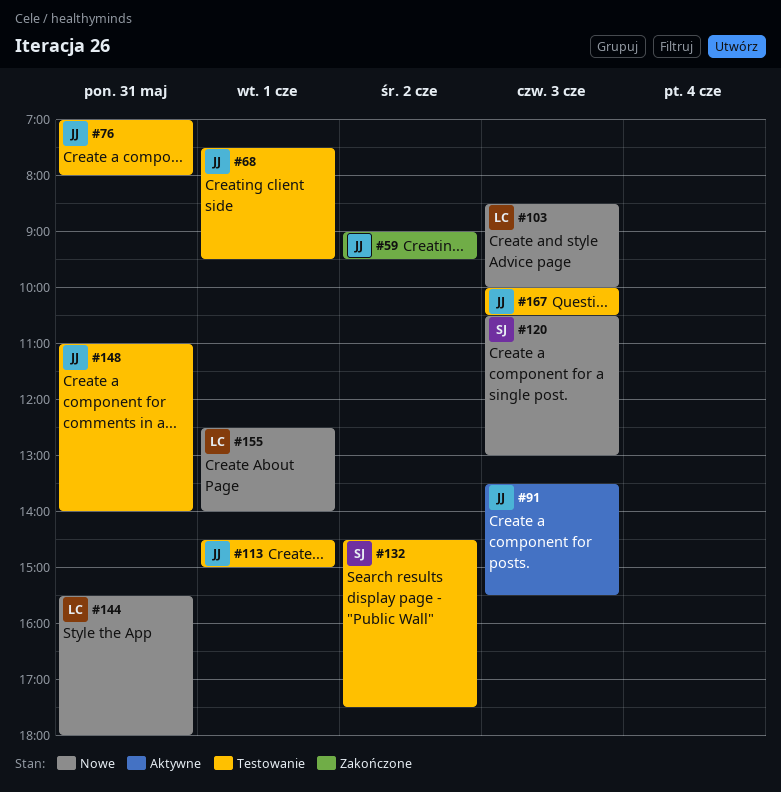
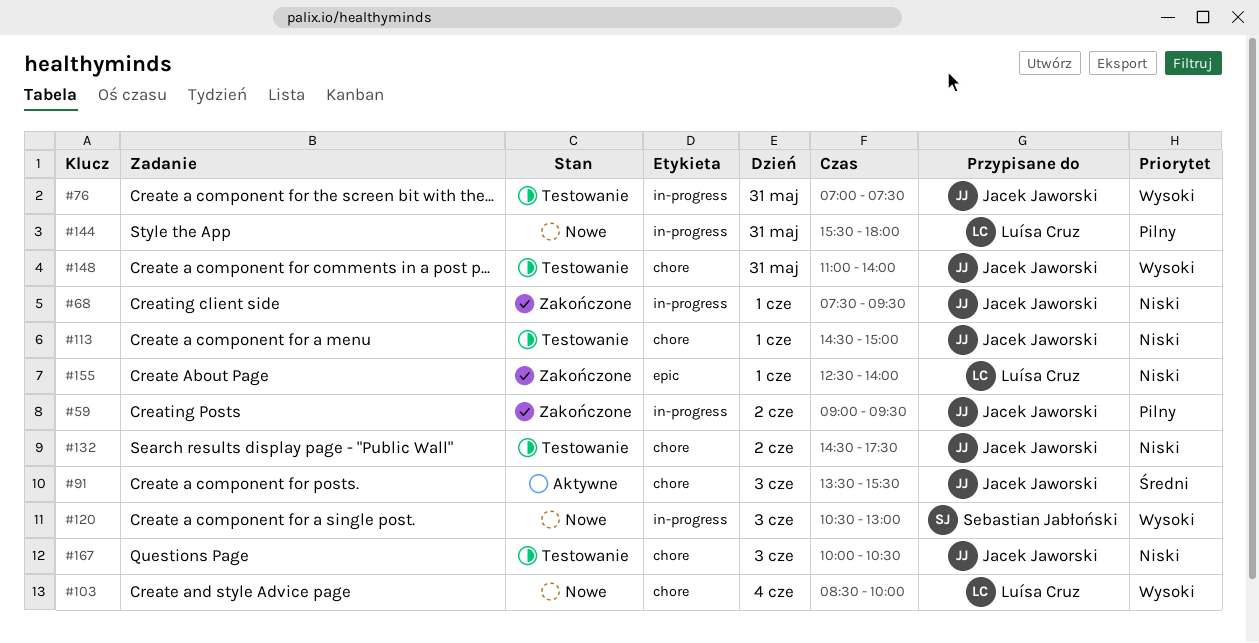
#68, status: Testowanie -> Zakończone
#76, ends: 08:00 -> 07:30
#103, day: Jun 3 -> Jun 4
#132, owner: Sebastian Jabłoński -> Jacek Jaworski
#155, status: Nowe -> Zakończone

